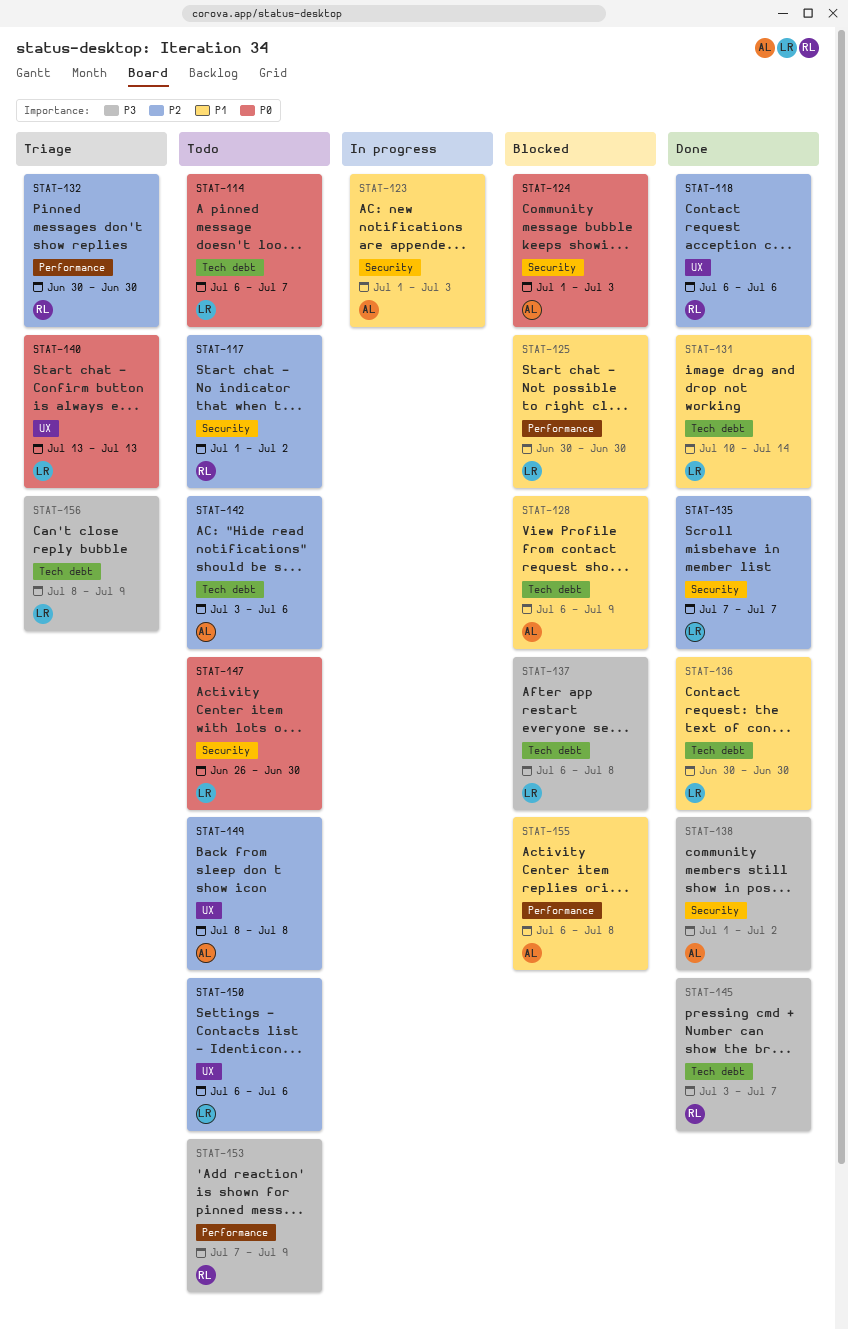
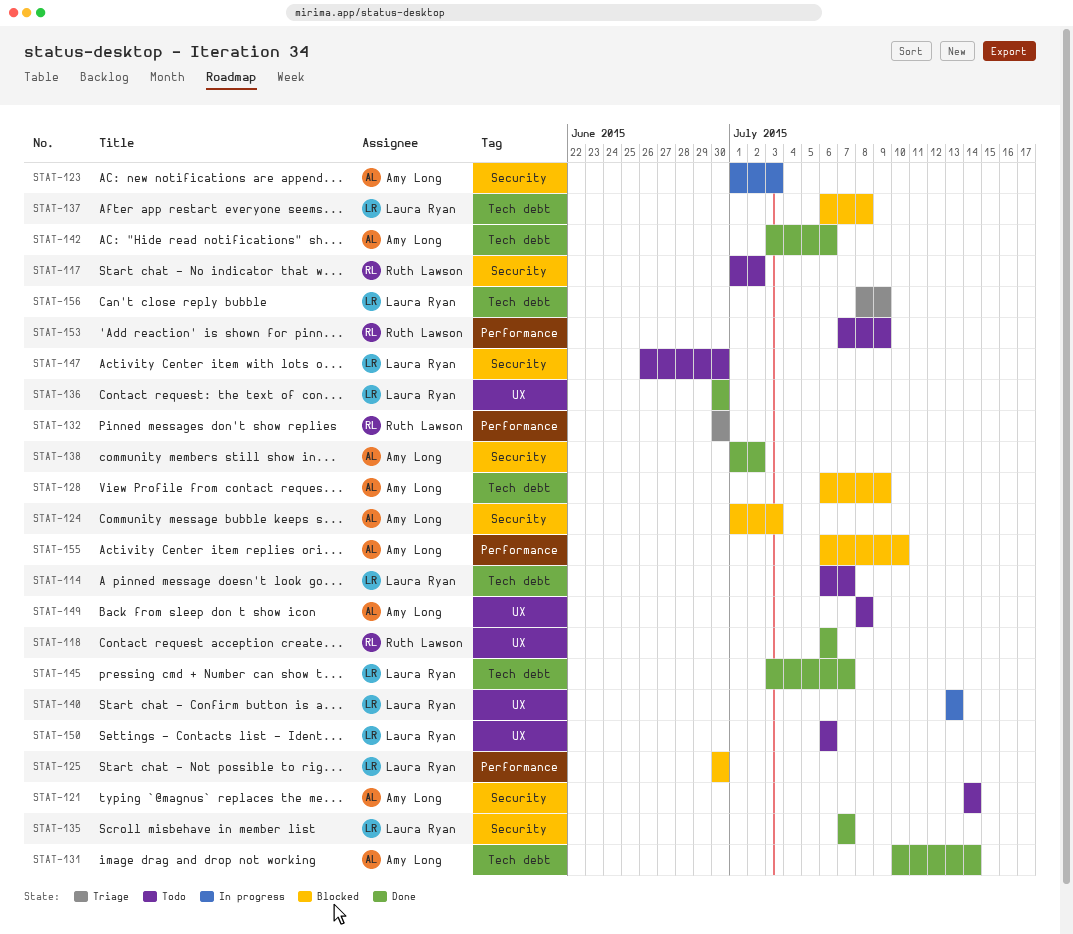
STAT-121: none -> present
STAT-131, owner: Laura Ryan -> Amy Long
STAT-136, label: Tech debt -> UX
STAT-140, status: Triage -> In progress
STAT-142, status: Todo -> Done
STAT-145, owner: Ruth Lawson -> Laura Ryan
STAT-155, due: Jul 8 -> Jul 10

